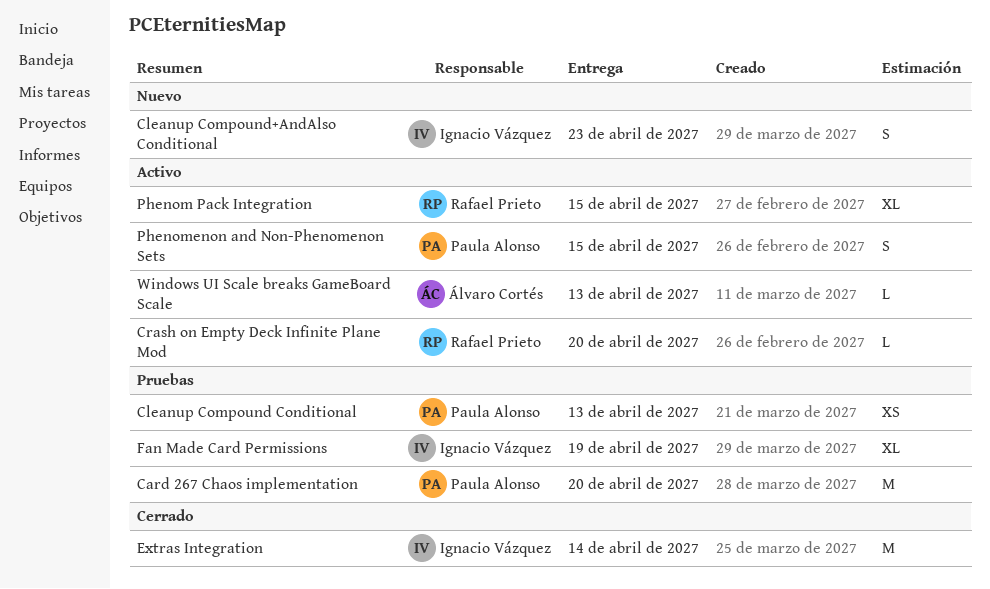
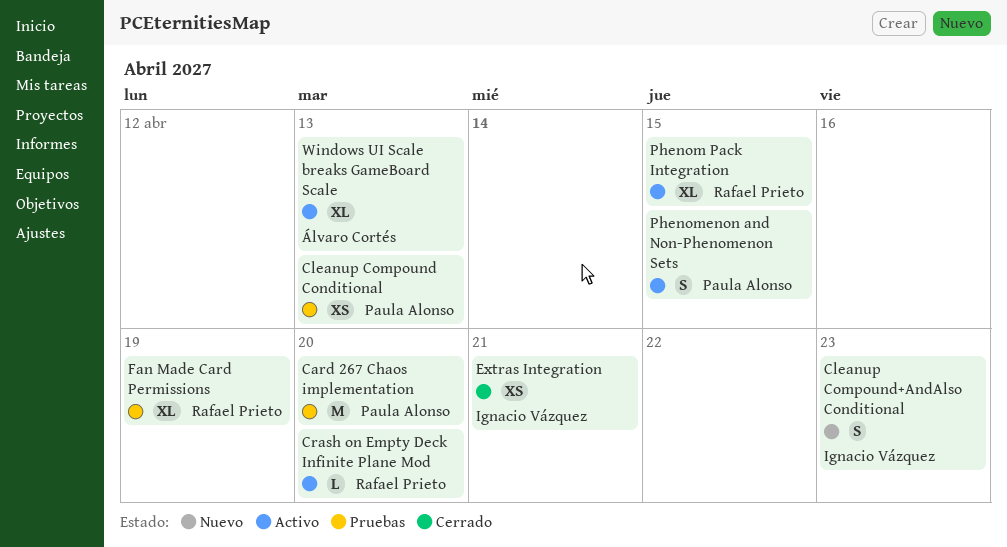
Extras Integration, estimate: M -> XS
Extras Integration, due: Apr 14 -> Apr 21
Fan Made Card Permissions, owner: Ignacio Vázquez -> Rafael Prieto
Windows UI Scale breaks GameBoard Scale, estimate: L -> XL

